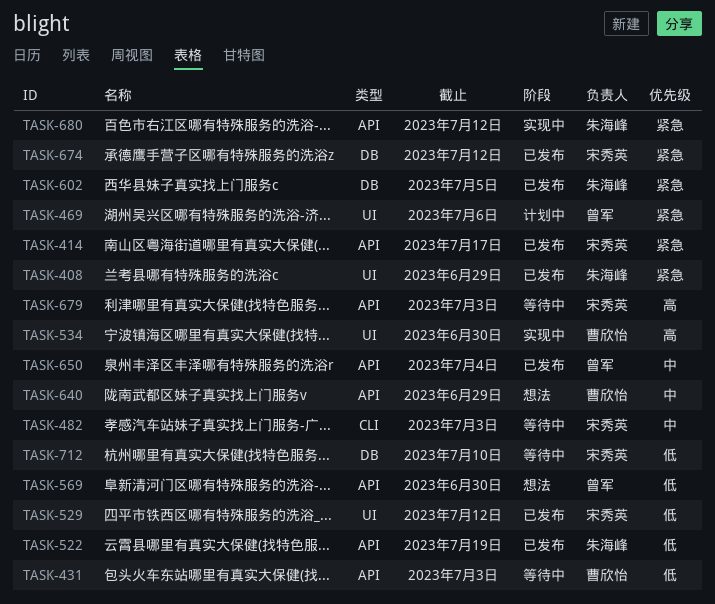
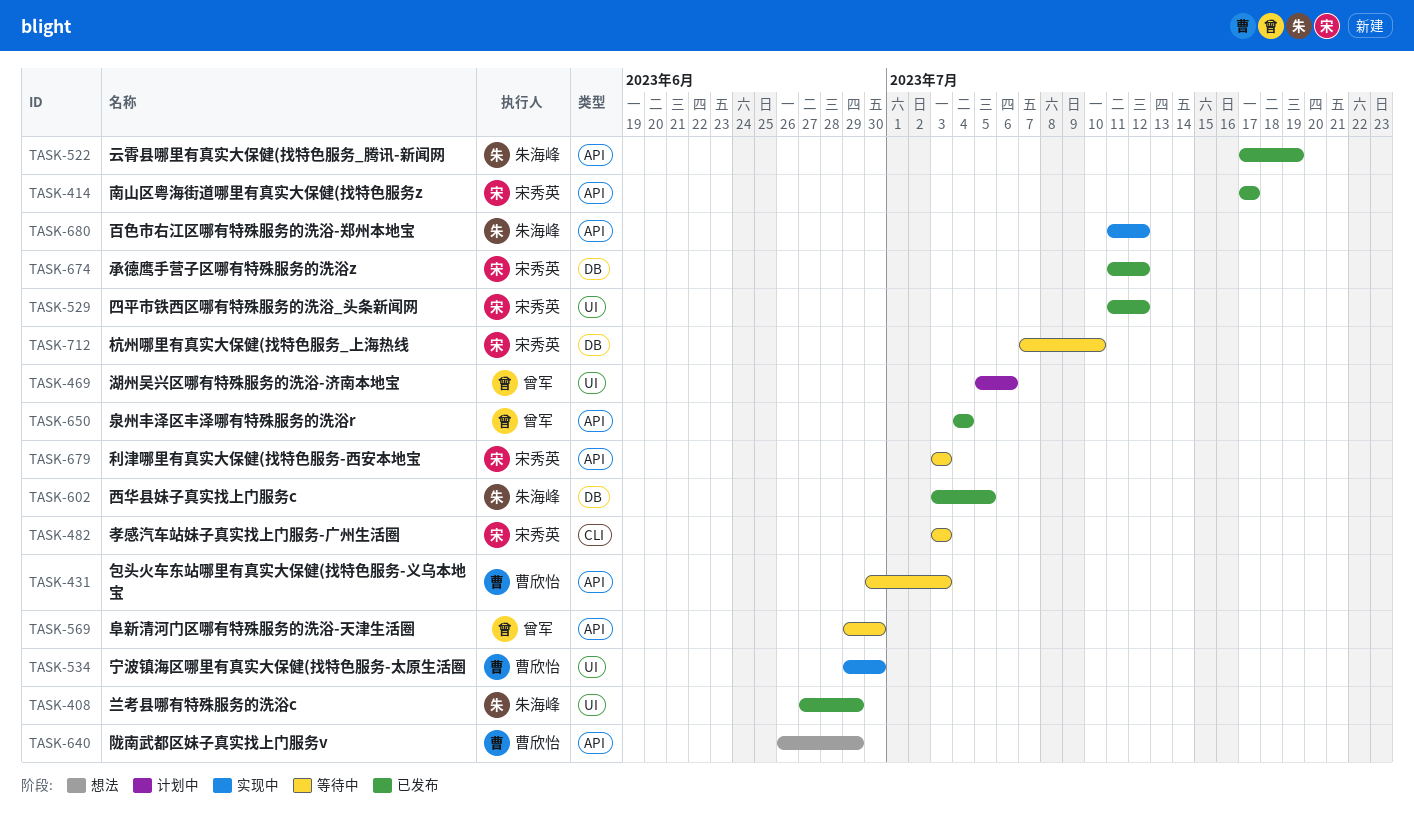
TASK-569, status: 想法 -> 等待中

